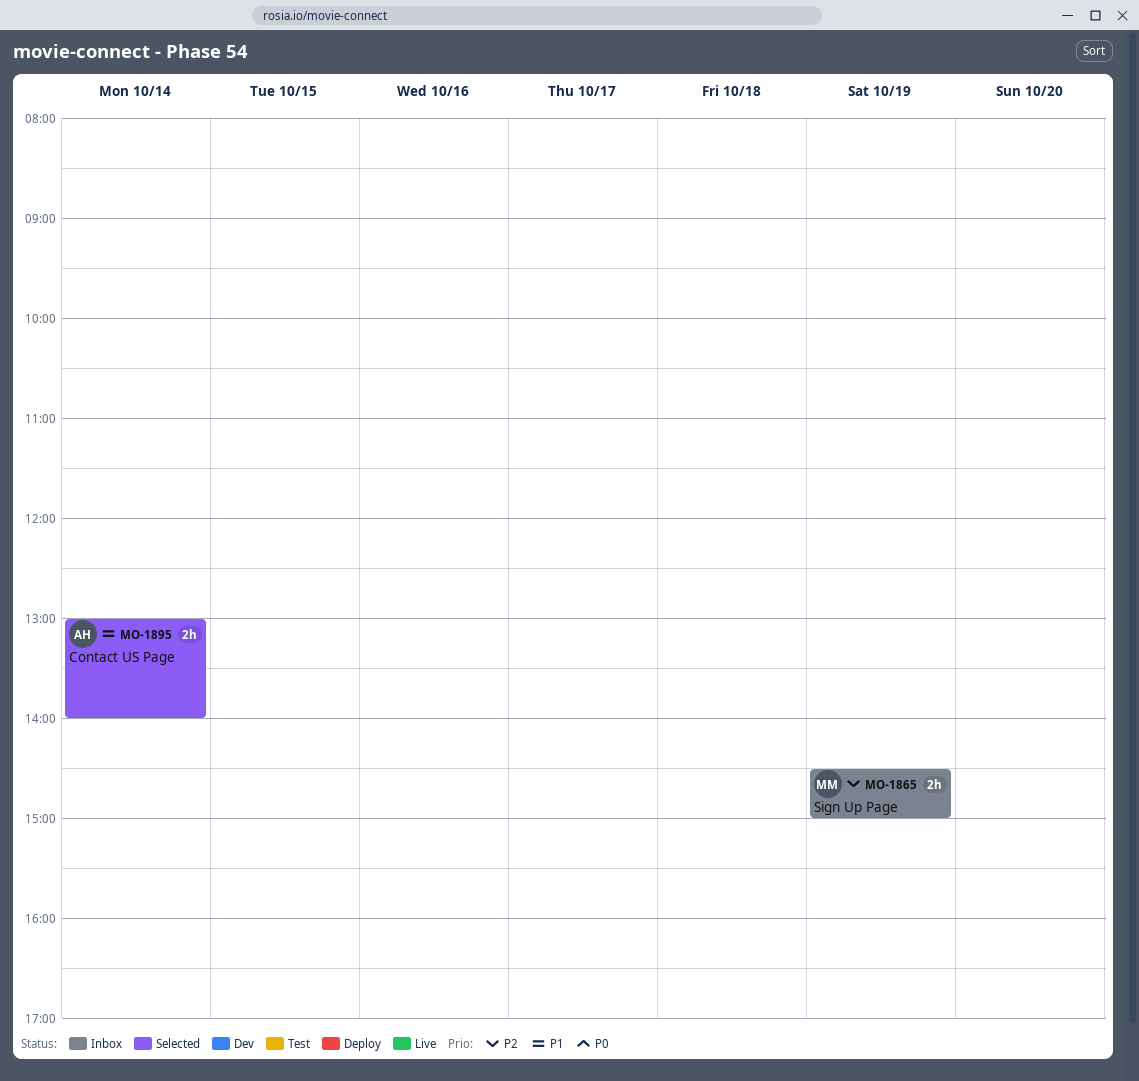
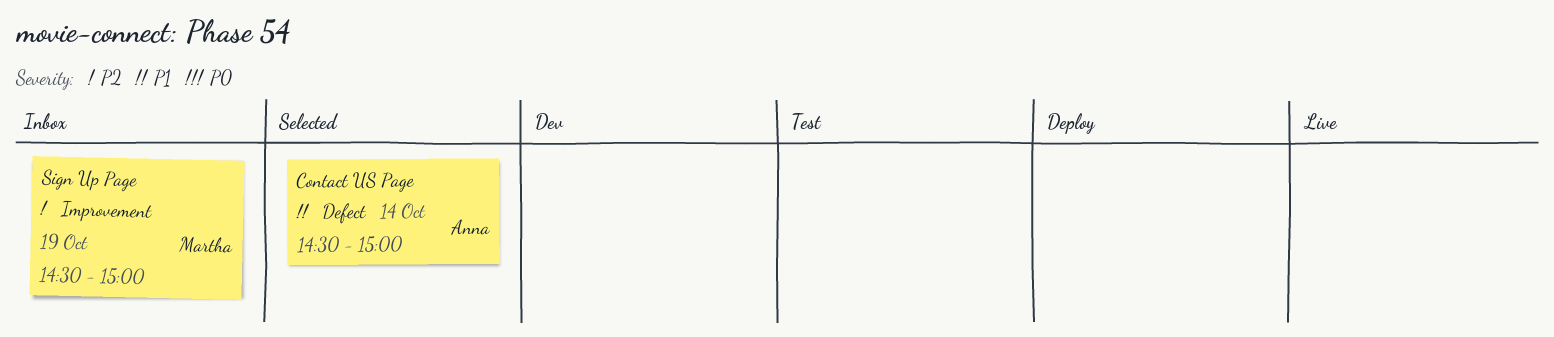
Contact US Page, begins: 13:00 -> 14:30
Contact US Page, ends: 14:00 -> 15:00

